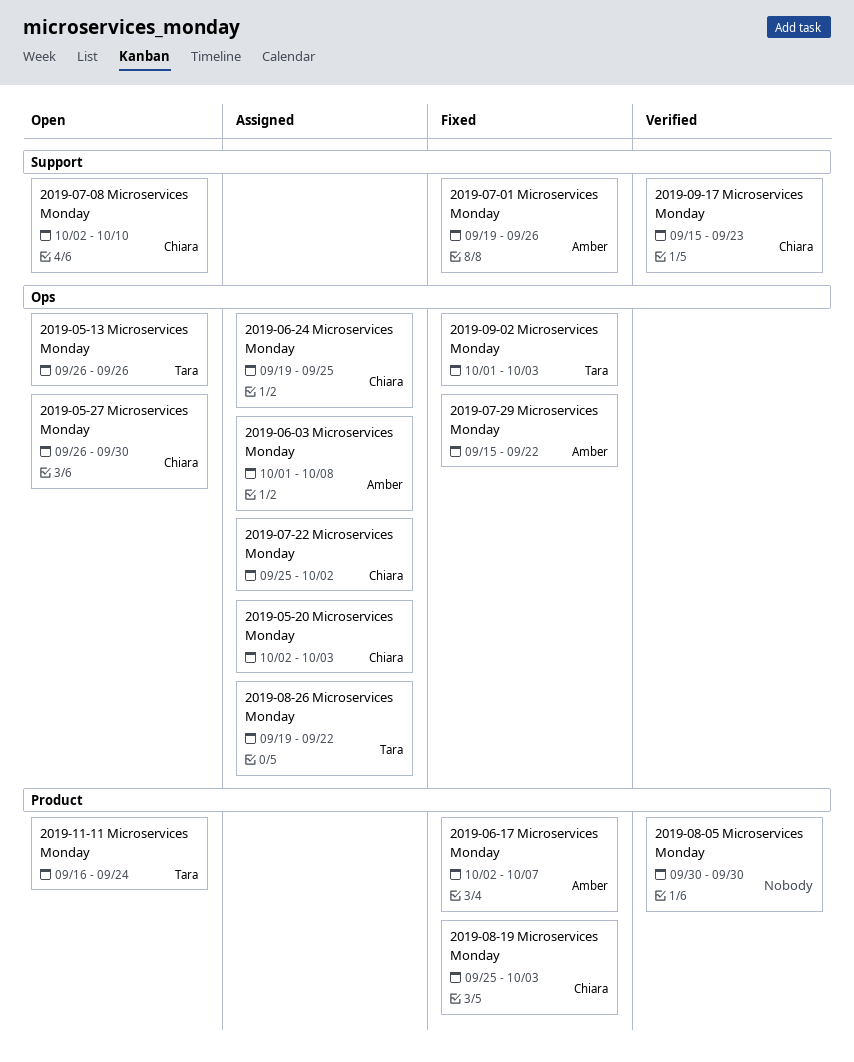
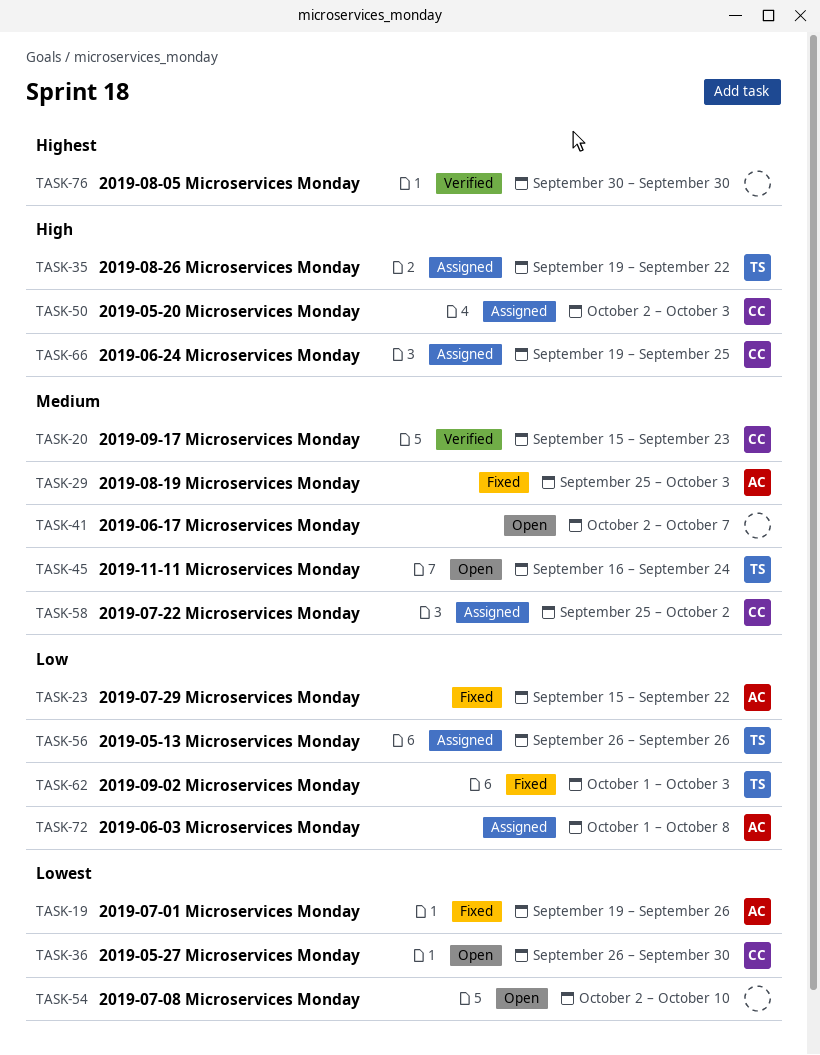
2019-05-13 Microservices Monday, status: Open -> Assigned
2019-06-17 Microservices Monday, status: Fixed -> Open
2019-06-17 Microservices Monday, owner: Amber -> none
2019-07-08 Microservices Monday, owner: Chiara -> none
2019-08-19 Microservices Monday, owner: Chiara -> Amber

